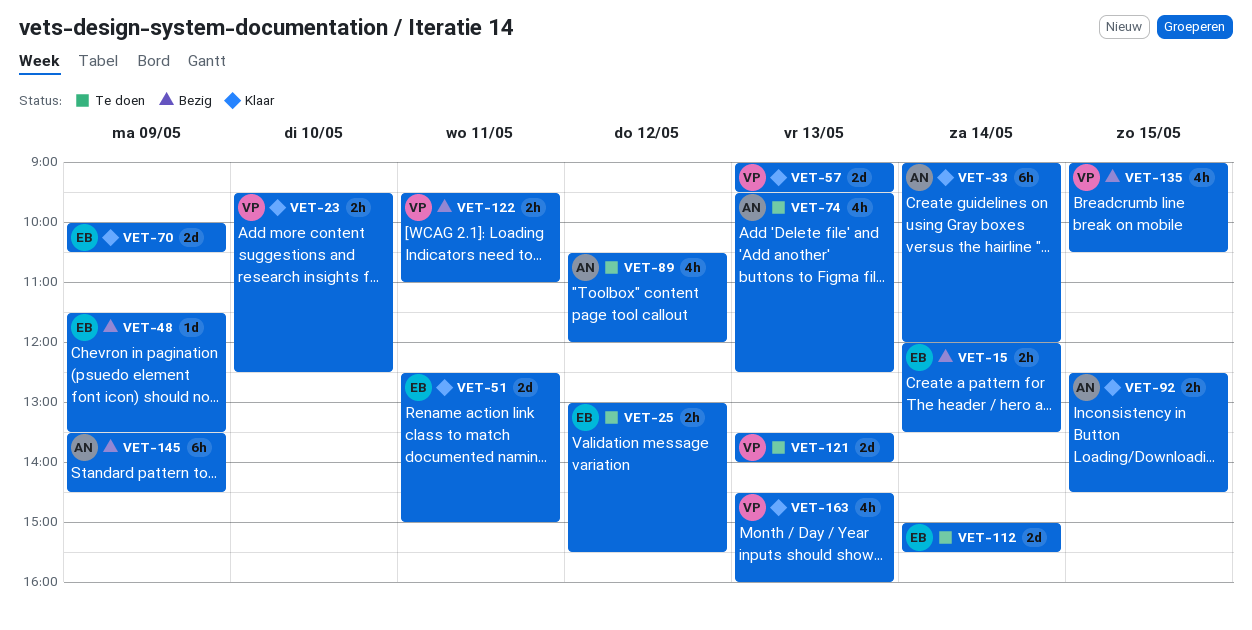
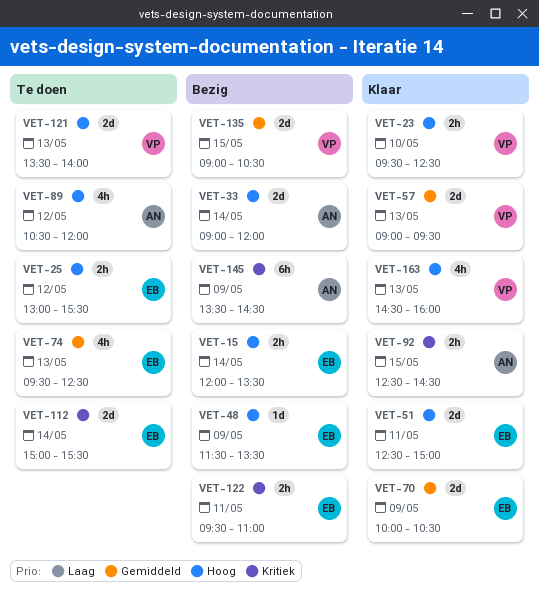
VET-33, status: Klaar -> Bezig
VET-33, estimate: 6h -> 2d
VET-74, owner: AN -> EB
VET-122, owner: VP -> EB
VET-135, estimate: 4h -> 2d

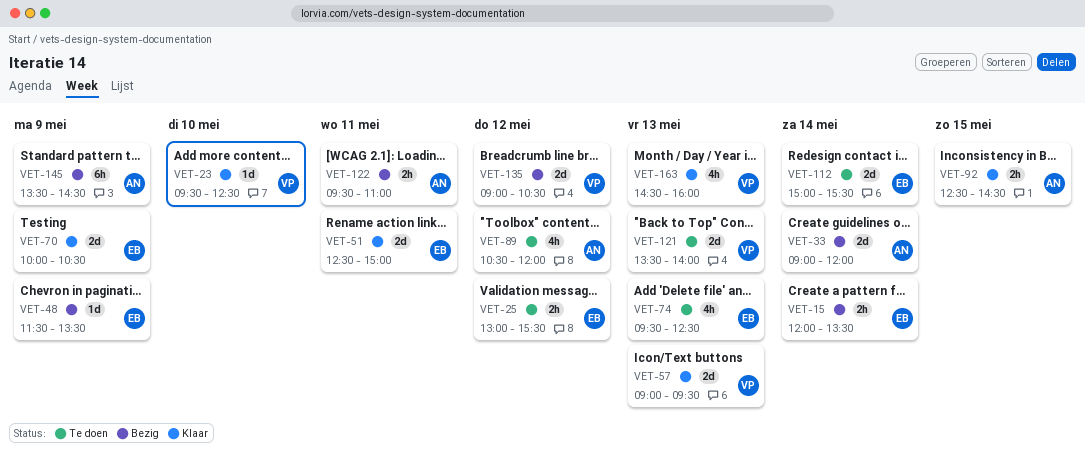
VET-23, estimate: 2h -> 1d
VET-122, owner: EB -> AN
VET-135, day: May 15 -> May 12

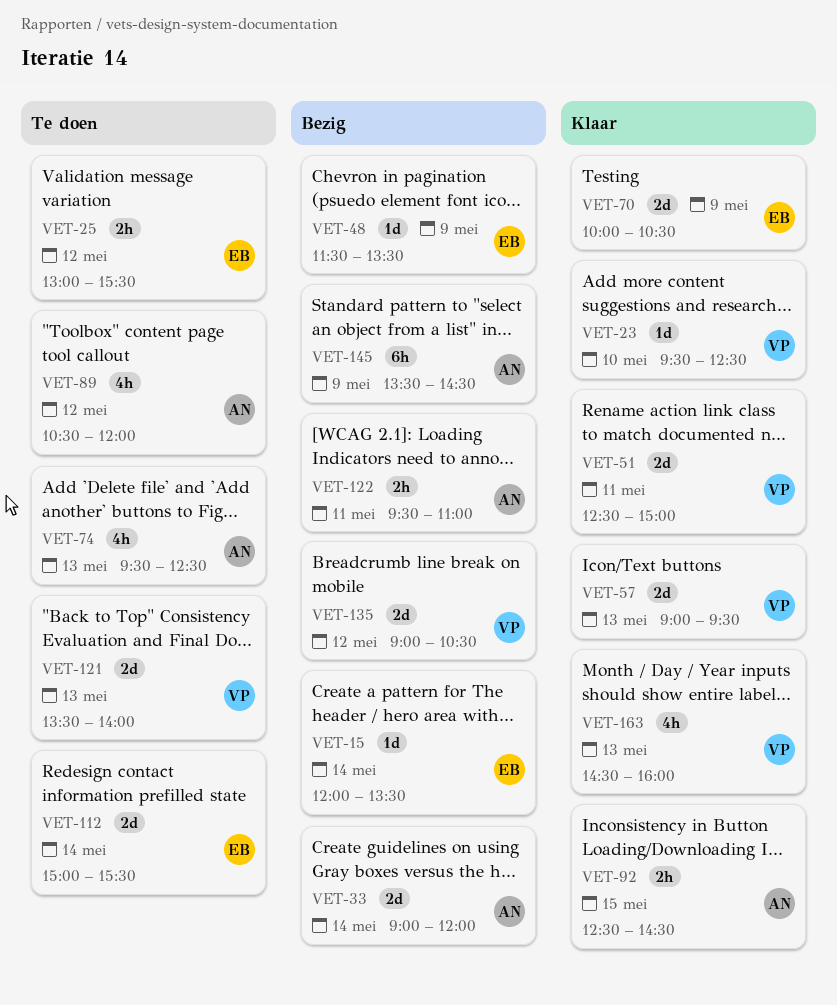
VET-15, estimate: 2h -> 1d
VET-51, owner: EB -> VP
VET-74, owner: EB -> AN

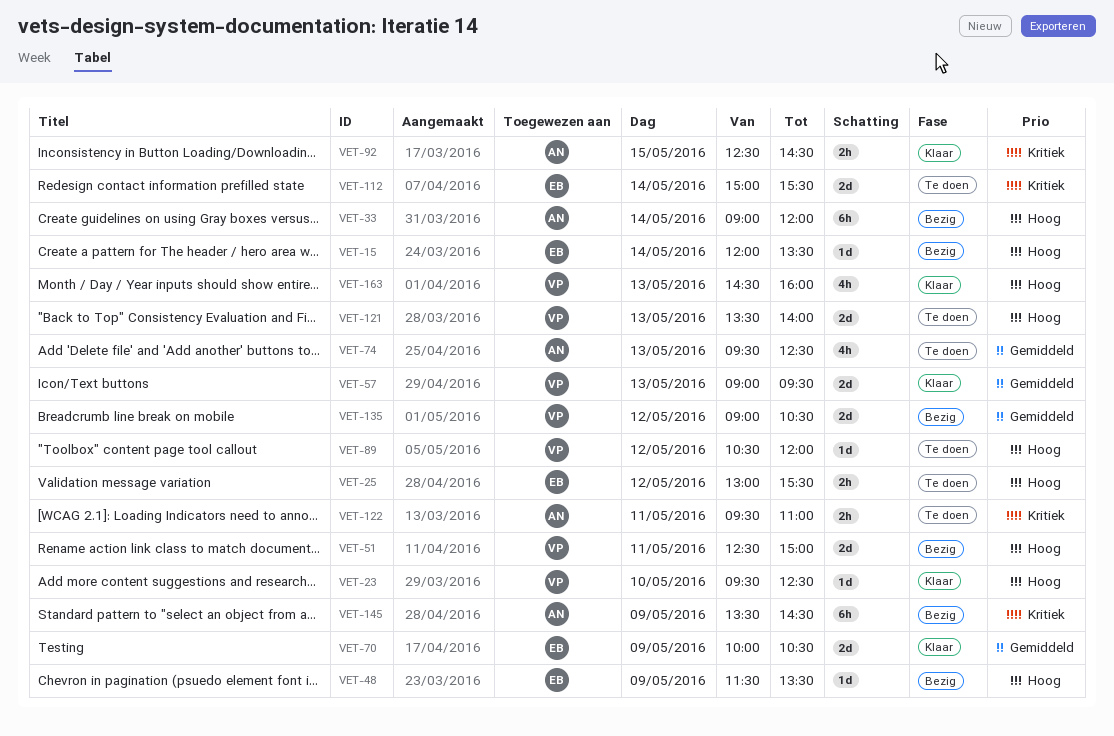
VET-33, estimate: 2d -> 6h
VET-51, status: Klaar -> Bezig
VET-89, owner: AN -> VP
VET-89, estimate: 4h -> 1d
VET-122, status: Bezig -> Te doen

